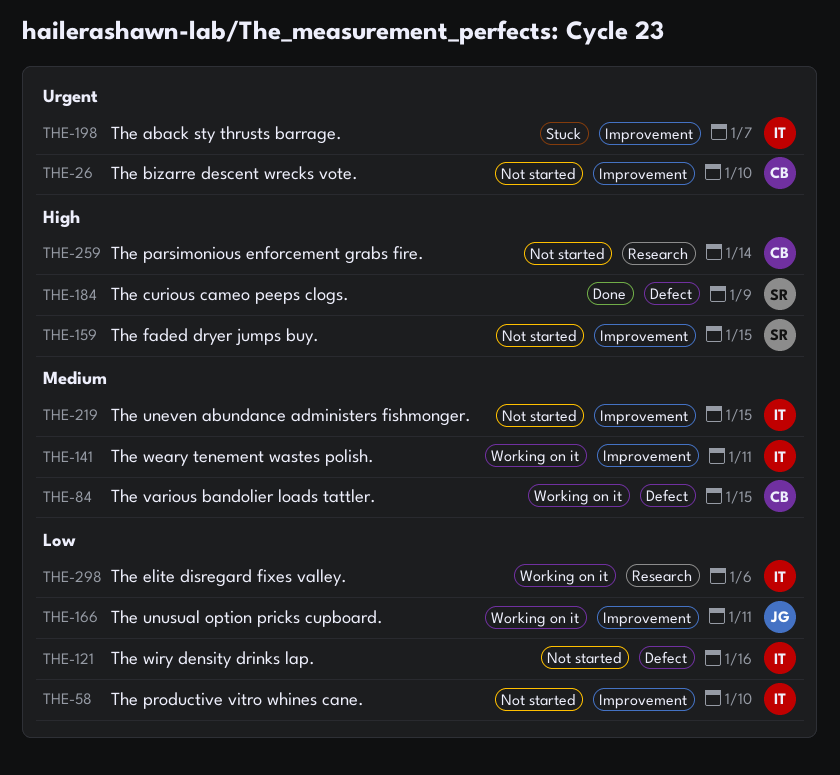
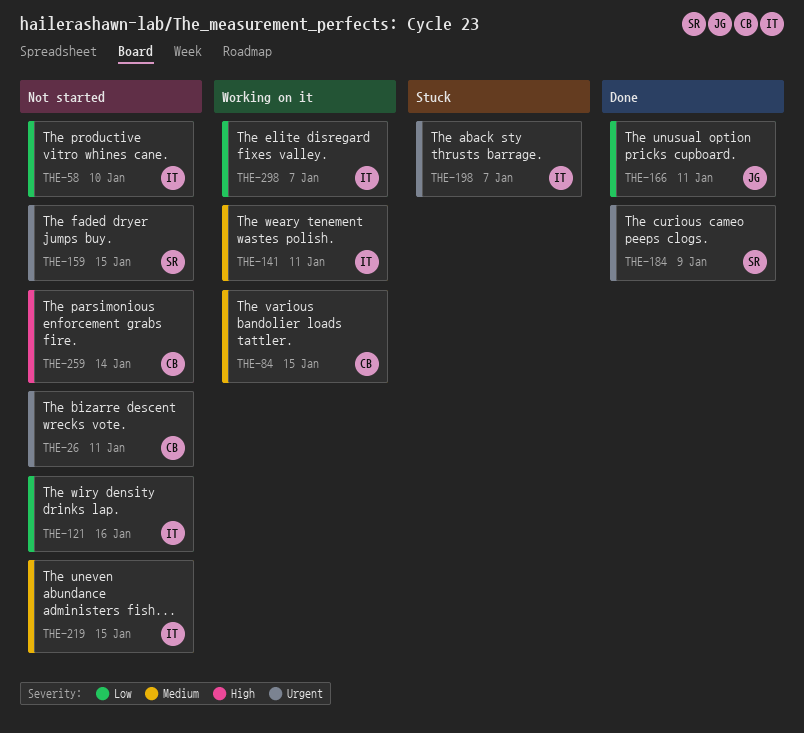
THE-26, due: Jan 10 -> Jan 11
THE-159, priority: High -> Urgent
THE-166, status: Working on it -> Done
THE-184, priority: High -> Urgent
THE-298, due: Jan 6 -> Jan 7

